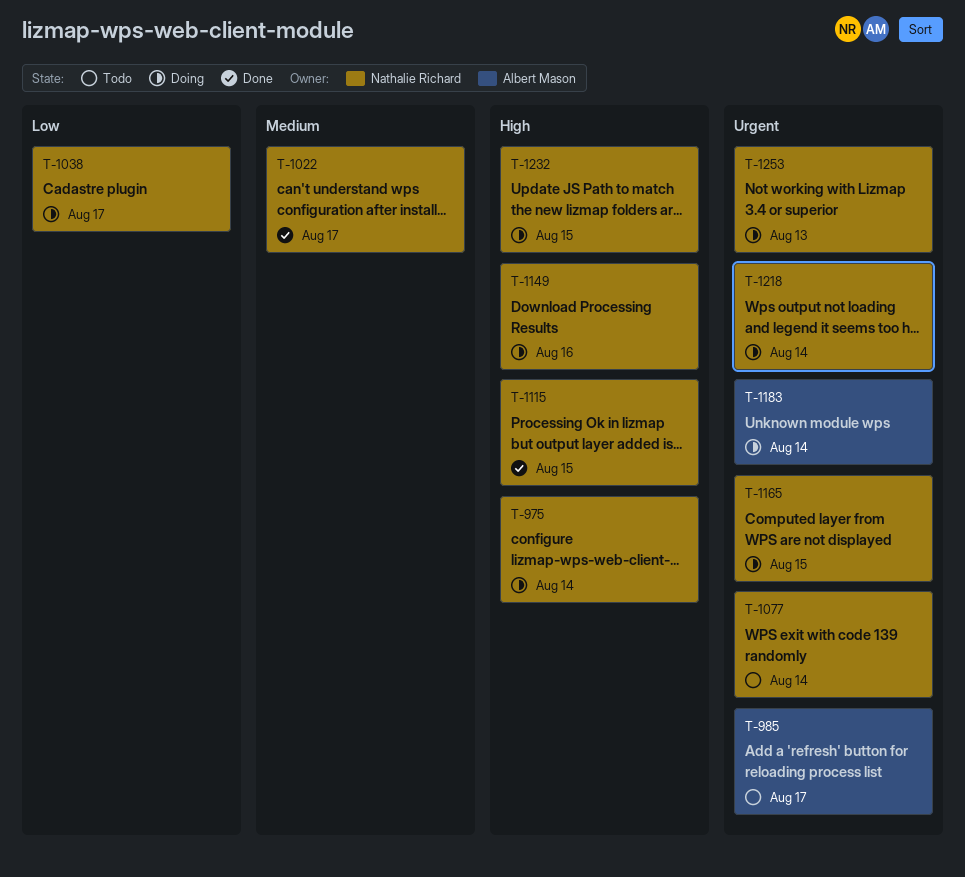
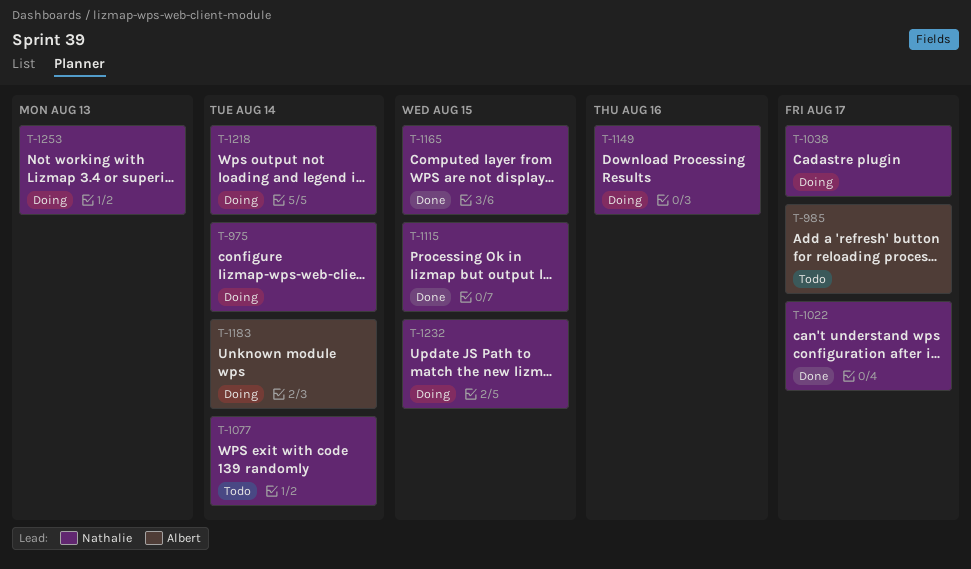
T-1165, status: Doing -> Done

